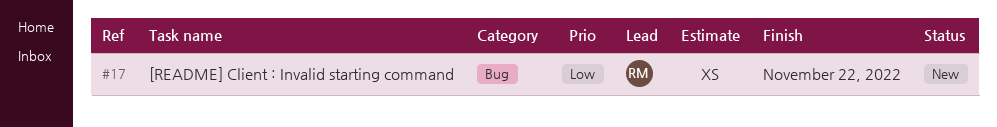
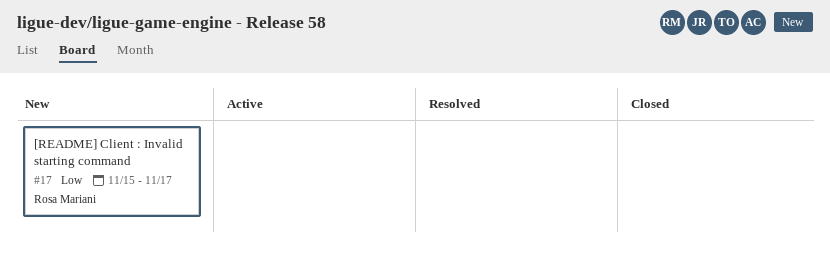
#17, due: Nov 22 -> Nov 17

